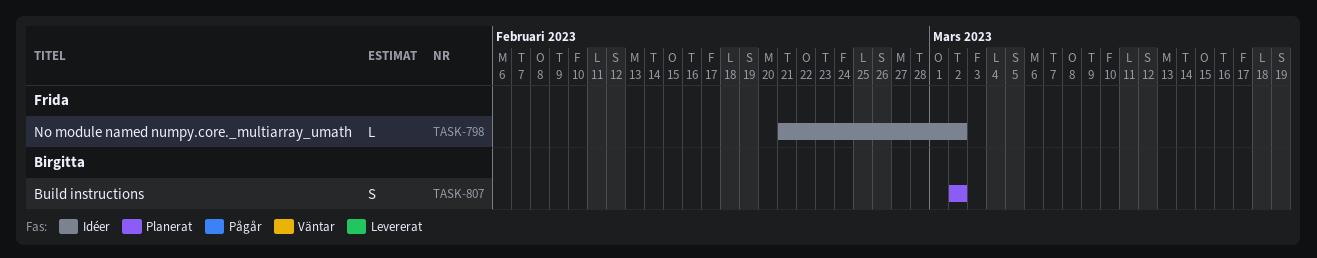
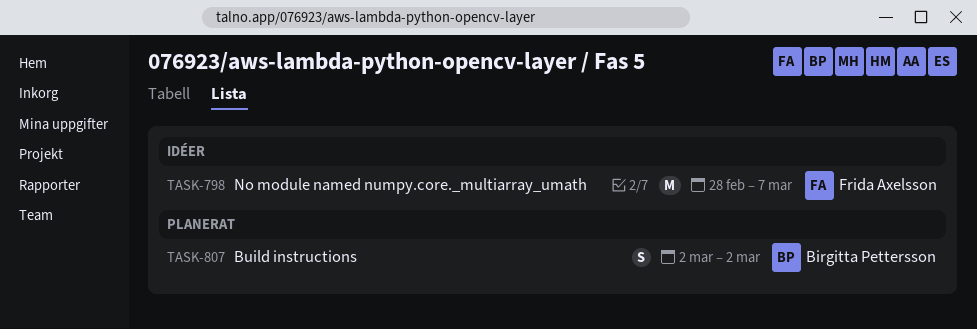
TASK-798, estimate: L -> M
TASK-798, start: Feb 21 -> Feb 28
TASK-798, due: Mar 2 -> Mar 7

